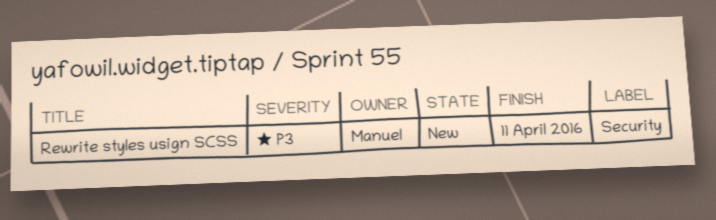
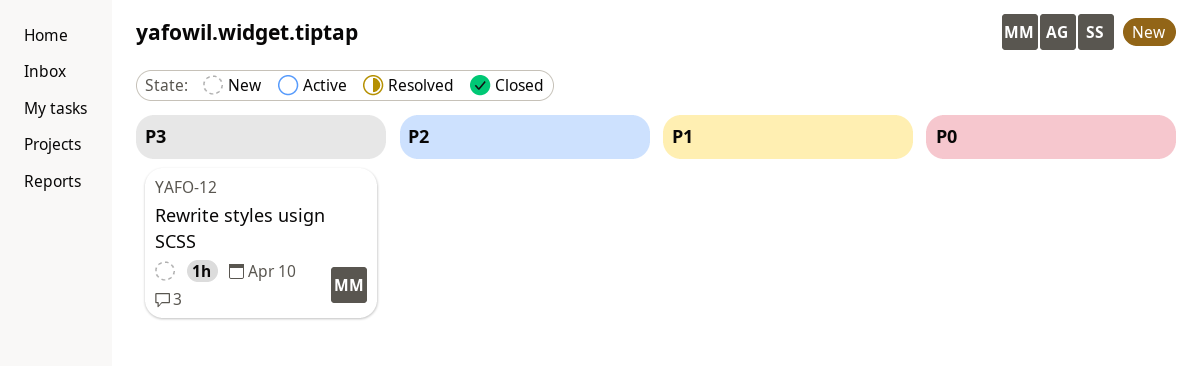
Rewrite styles usign SCSS, due: Apr 11 -> Apr 10

